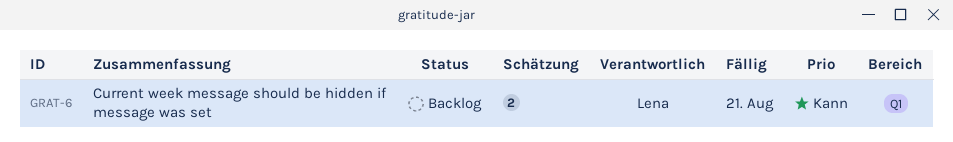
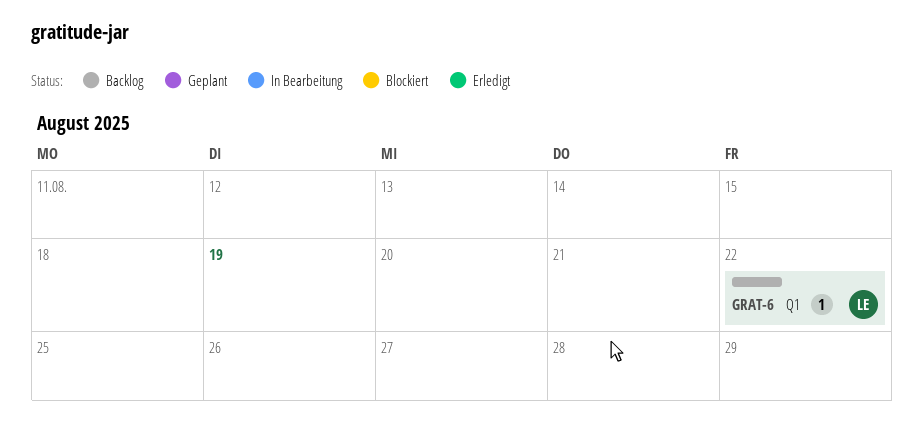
GRAT-6, estimate: 2 -> 1
GRAT-6, due: Aug 21 -> Aug 22

